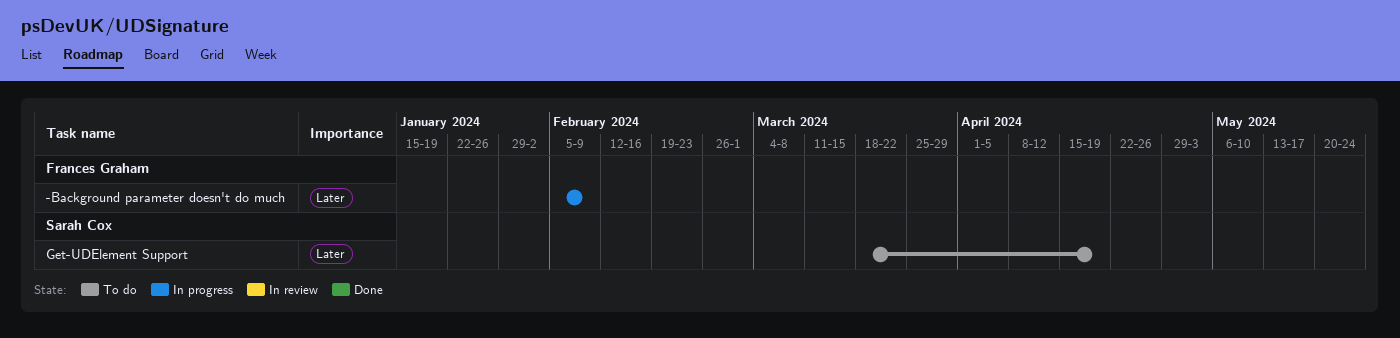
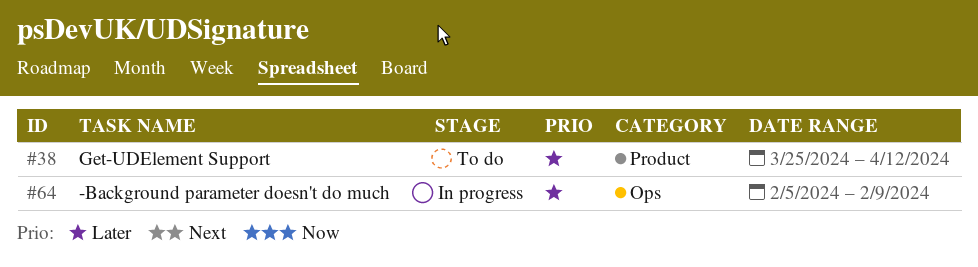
Get-UDElement Support, start: Mar 18 -> Mar 25
Get-UDElement Support, due: Apr 19 -> Apr 12

